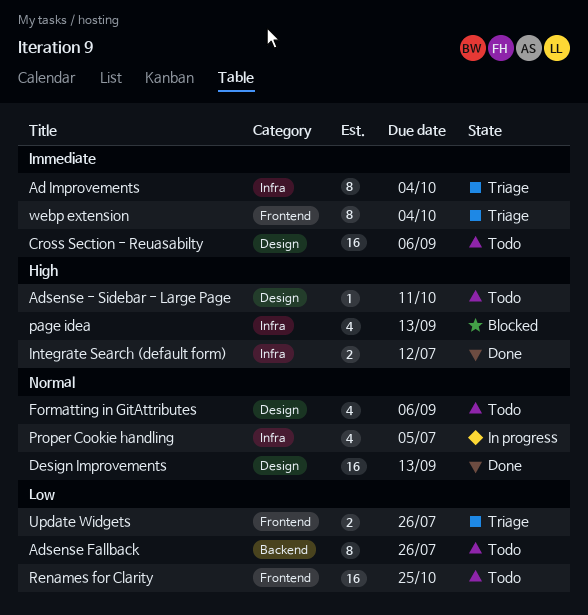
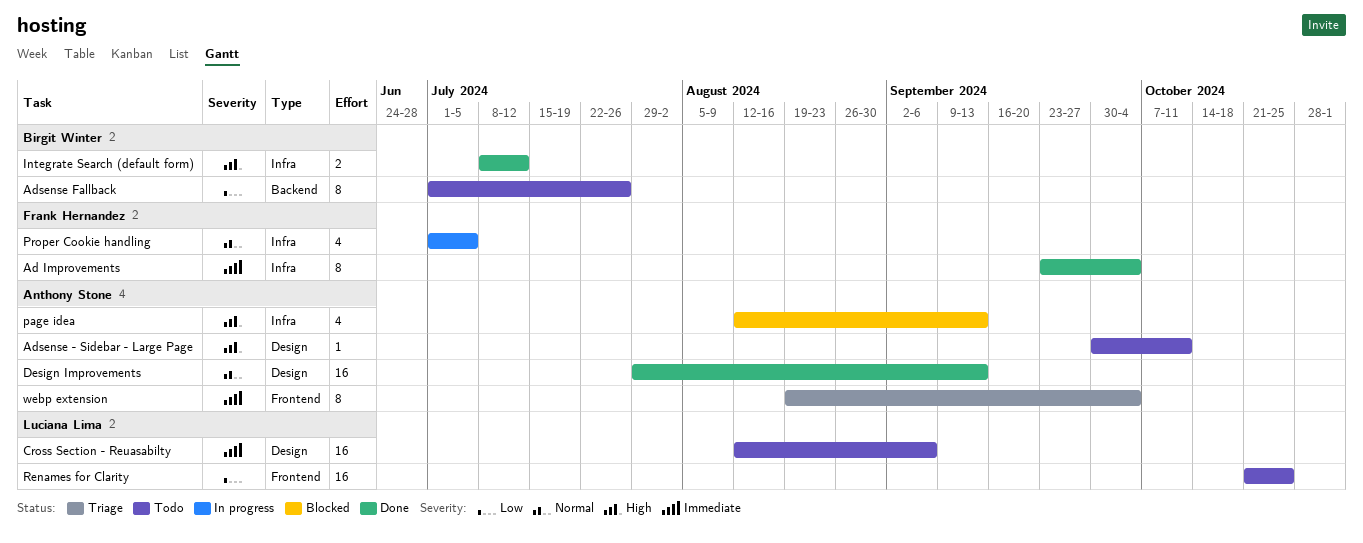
Ad Improvements, status: Triage -> Done
Formatting in GitAttributes: present -> none
Update Widgets: present -> none

